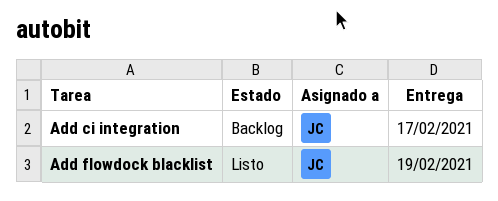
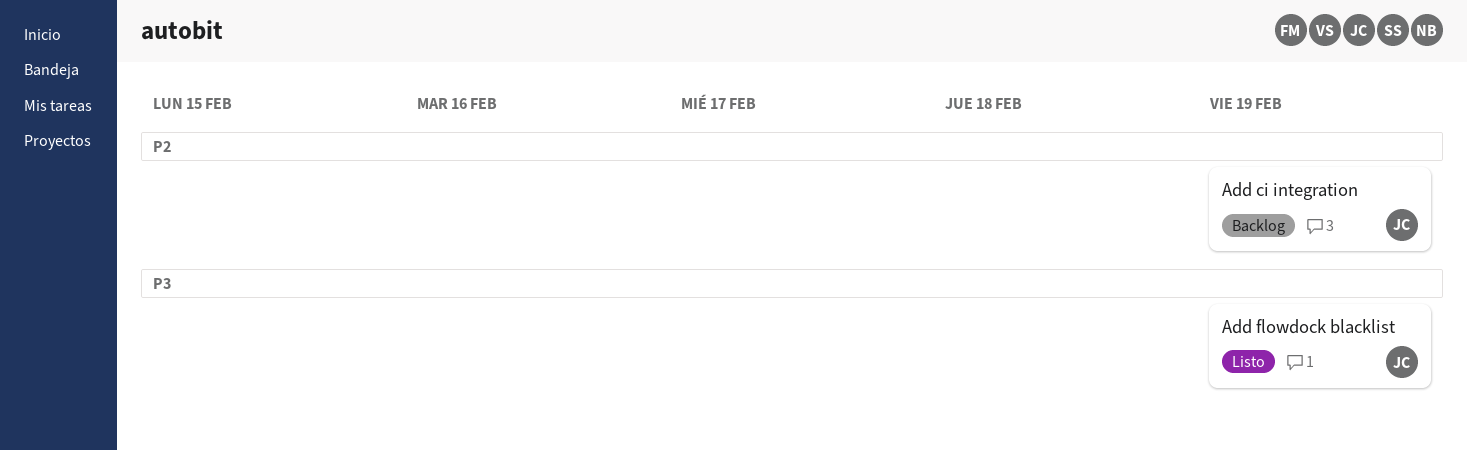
Add ci integration, due: Feb 17 -> Feb 19

